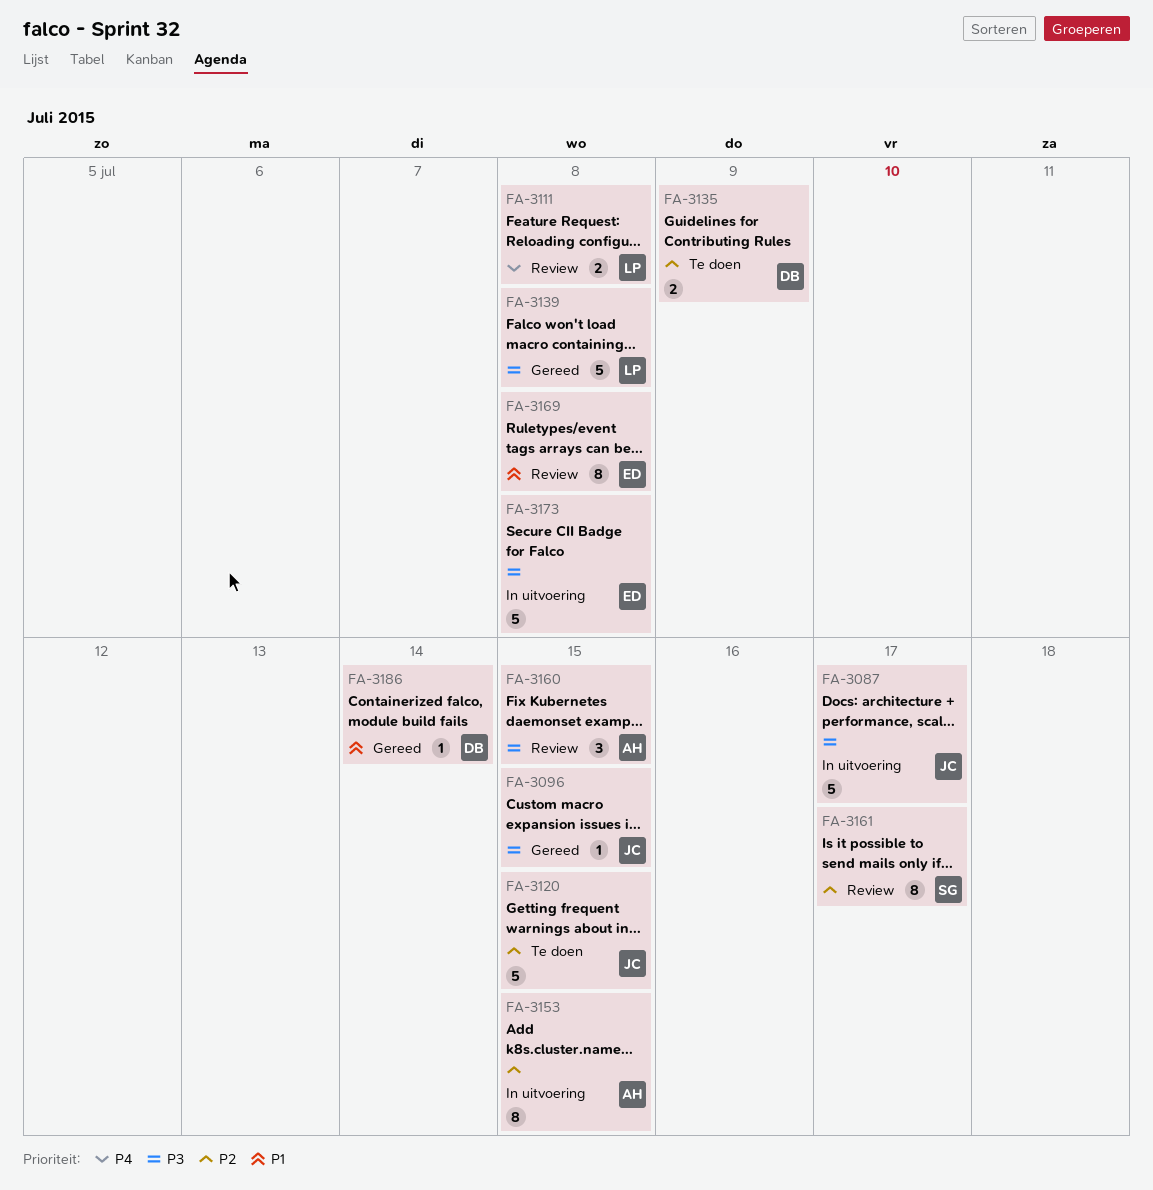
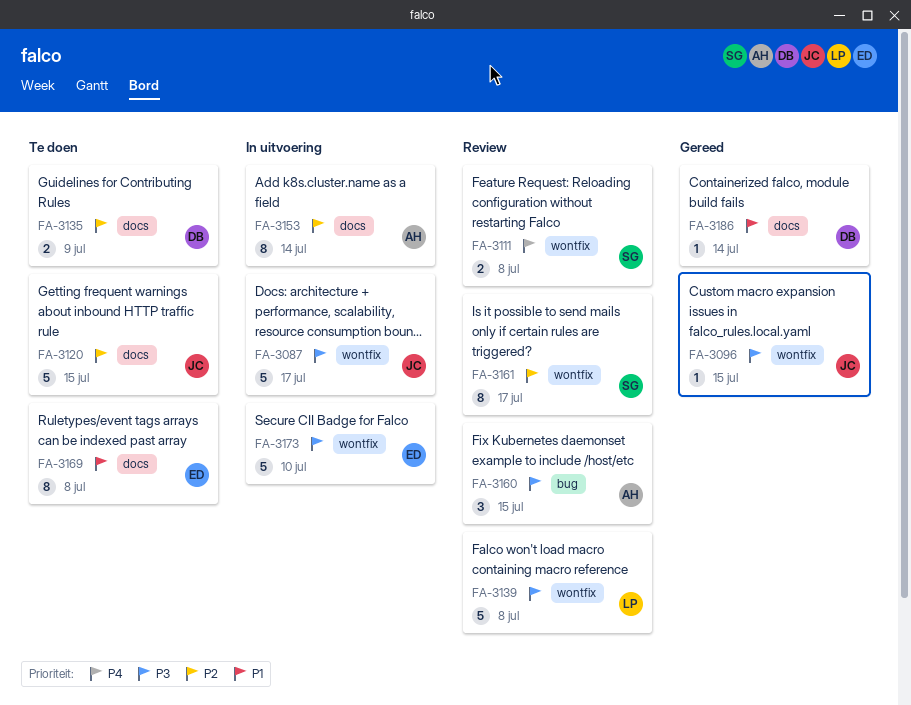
FA-3111, owner: LP -> SG
FA-3139, status: Gereed -> Review
FA-3153, due: Jul 15 -> Jul 14
FA-3169, status: Review -> Te doen
FA-3173, due: Jul 8 -> Jul 10

